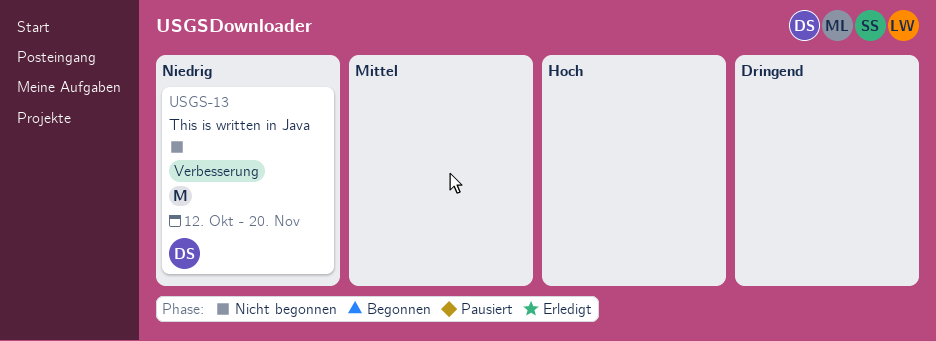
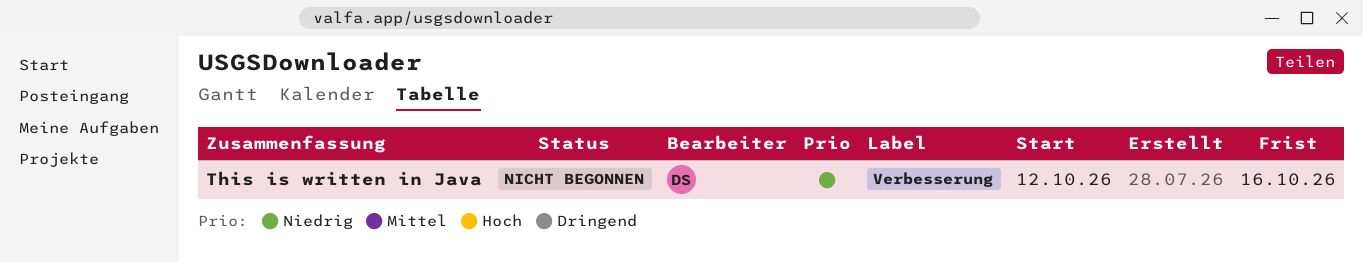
This is written in Java, due: Nov 20 -> Oct 16

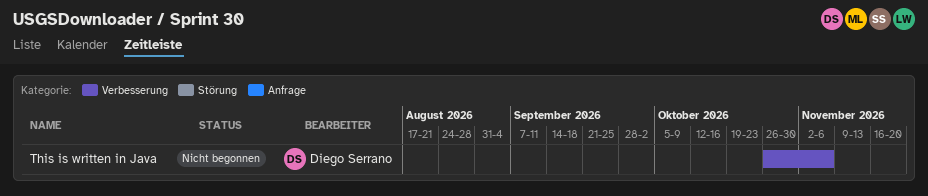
This is written in Java, start: Oct 12 -> Oct 26
This is written in Java, due: Oct 16 -> Nov 6

